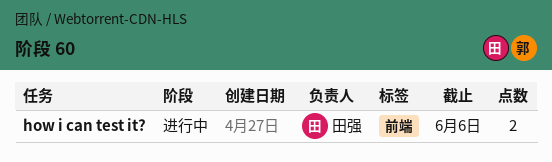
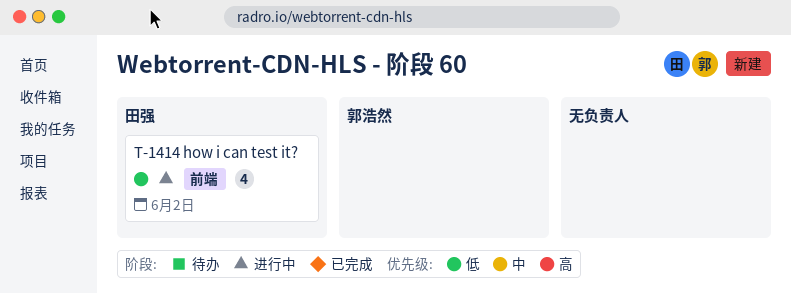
how i can test it?, estimate: 2 -> 4
how i can test it?, due: Jun 6 -> Jun 2

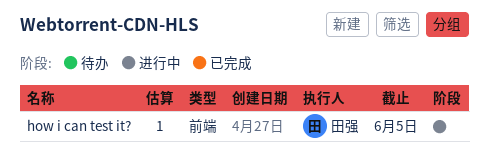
how i can test it?, estimate: 4 -> 1
how i can test it?, due: Jun 2 -> Jun 5

